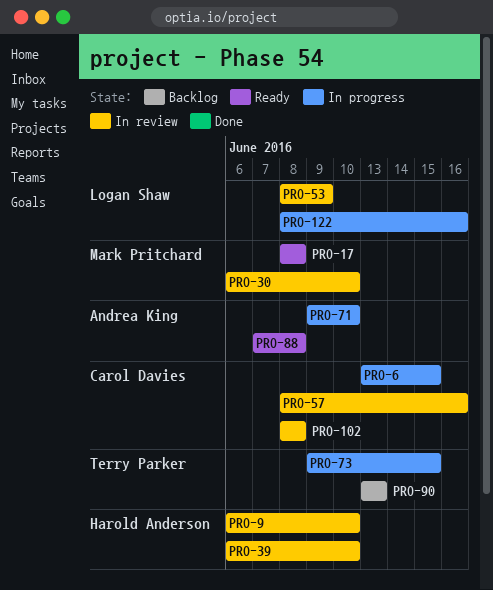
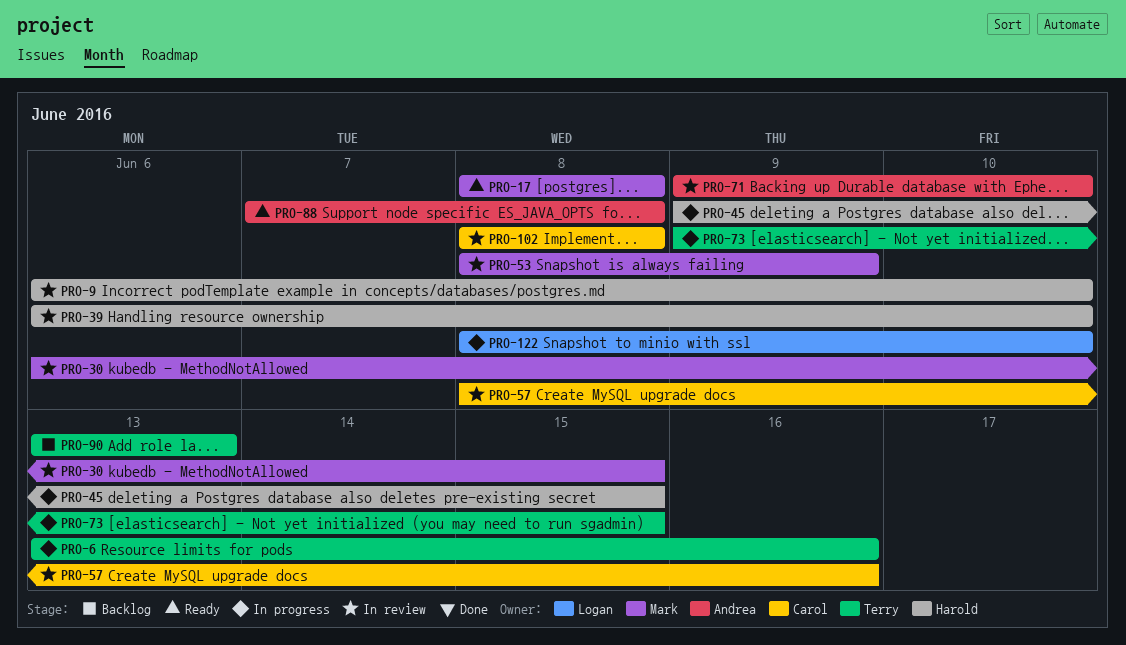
PRO-6, owner: Carol Davies -> Terry Parker
PRO-6, due: Jun 15 -> Jun 16
PRO-30, due: Jun 10 -> Jun 15
PRO-45: none -> present
PRO-53, owner: Logan Shaw -> Mark Pritchard
PRO-71, status: In progress -> In review
PRO-122, due: Jun 16 -> Jun 10

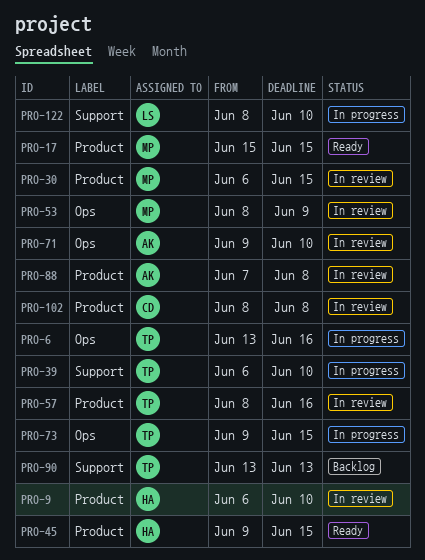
PRO-17, start: Jun 8 -> Jun 15
PRO-17, due: Jun 8 -> Jun 15
PRO-39, status: In review -> In progress
PRO-39, owner: Harold -> Terry
PRO-45, status: In progress -> Ready
PRO-57, owner: Carol -> Terry
PRO-88, status: Ready -> In review

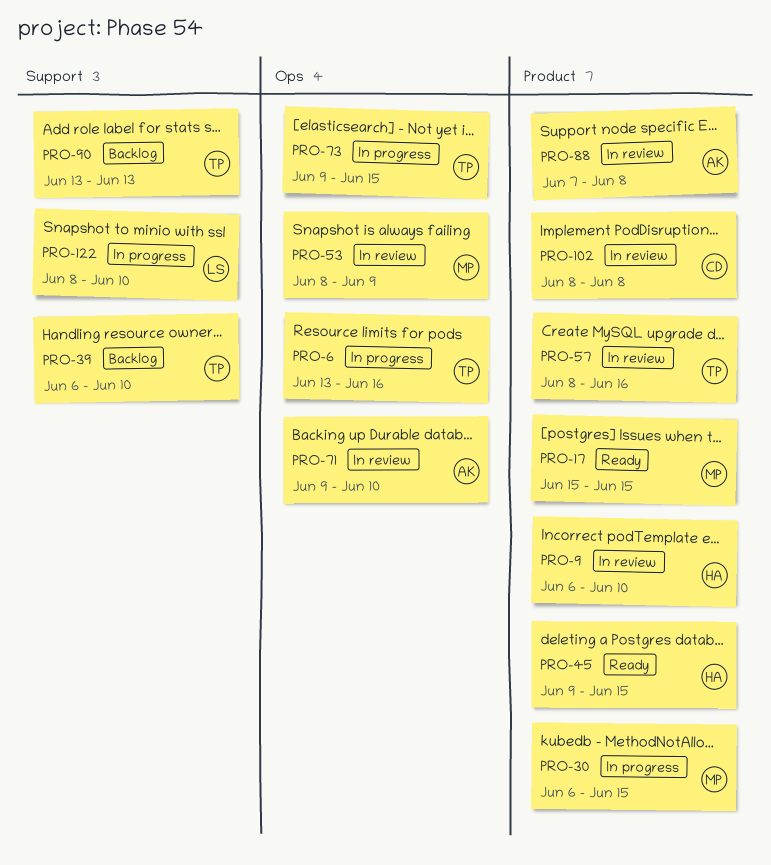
PRO-30, status: In review -> In progress
PRO-39, status: In progress -> Backlog

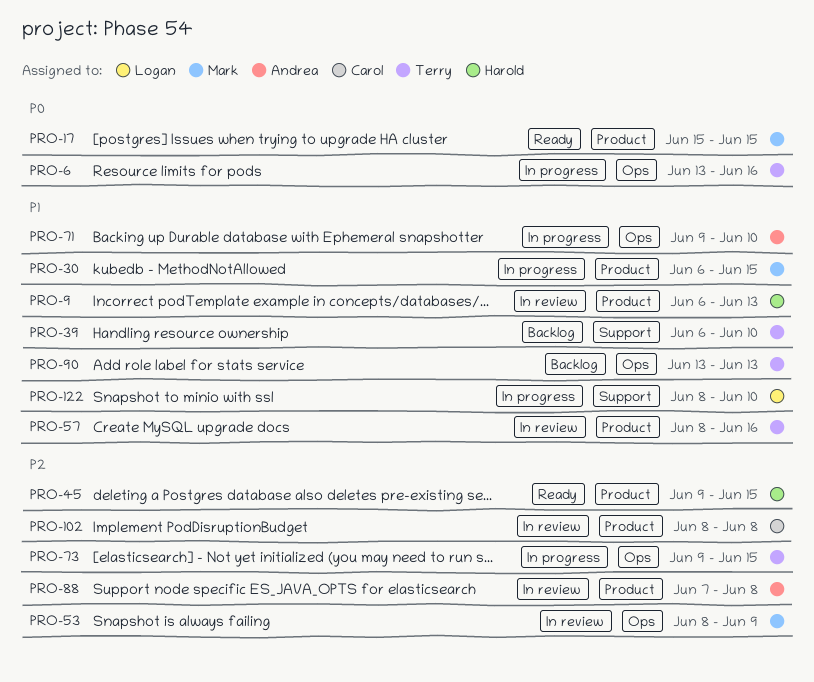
PRO-9, due: Jun 10 -> Jun 13
PRO-71, status: In review -> In progress
PRO-90, label: Support -> Ops

